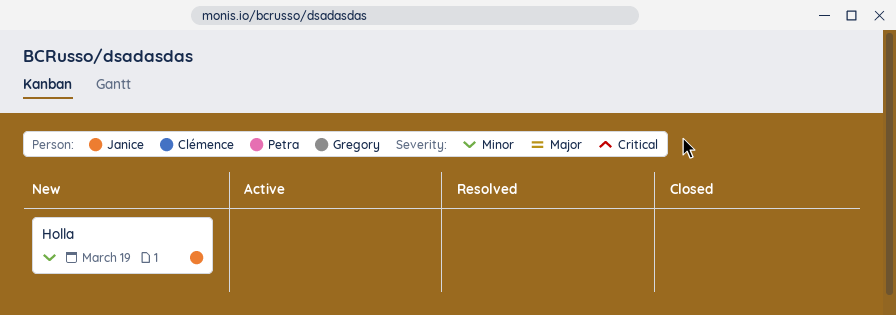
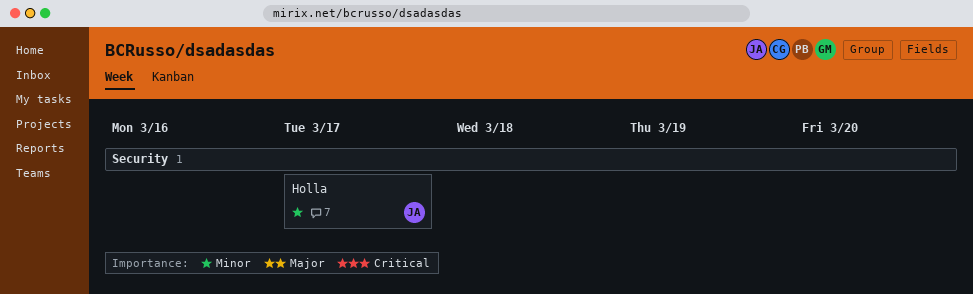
Holla, due: Mar 19 -> Mar 17

